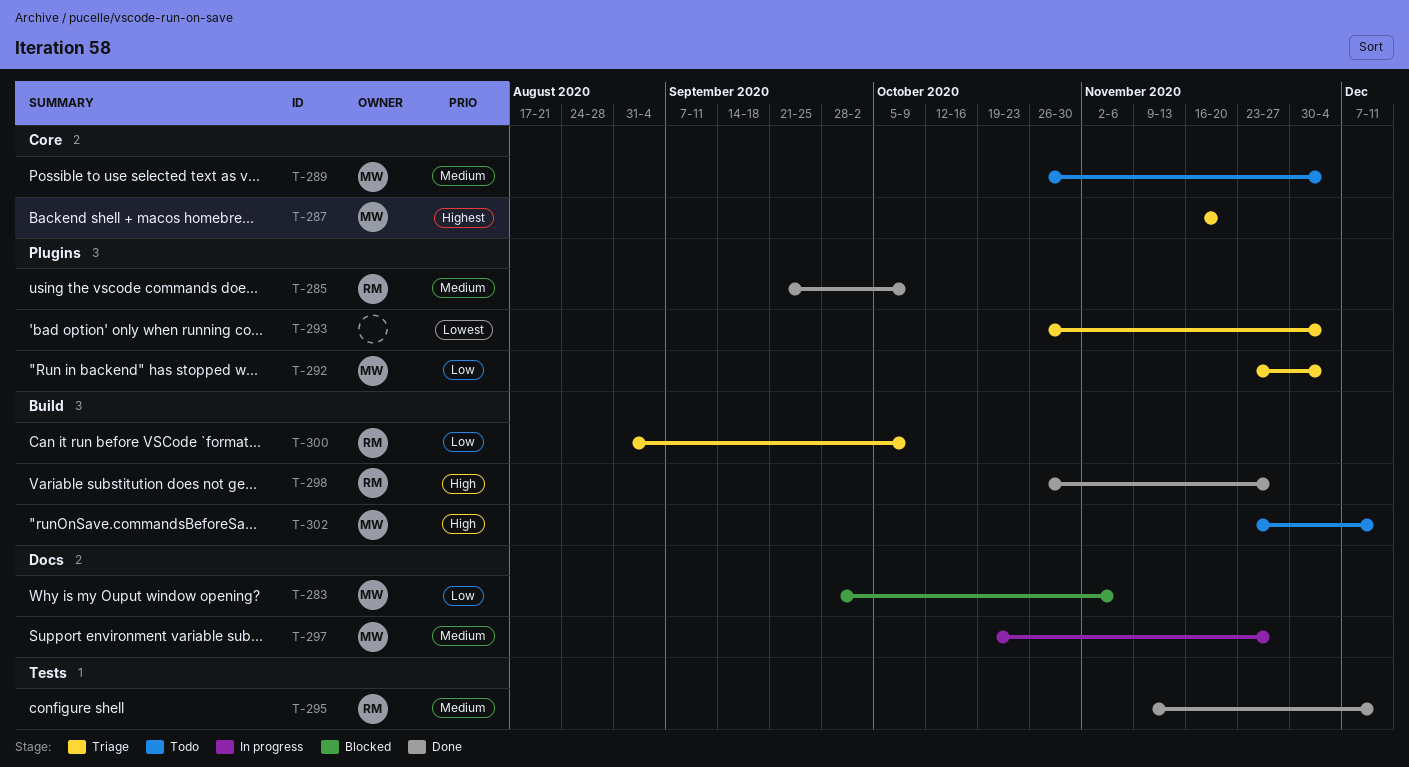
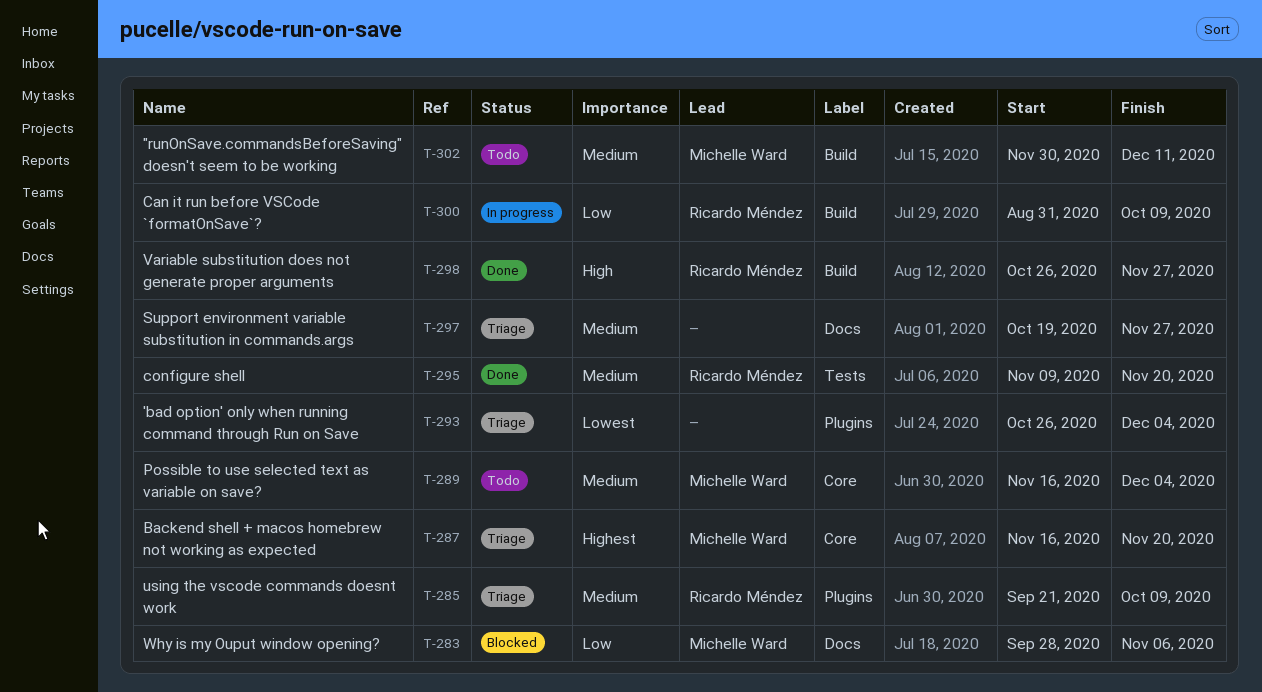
T-285, status: Done -> Triage
T-289, start: Oct 26 -> Nov 16
T-292: present -> none
T-295, due: Dec 11 -> Nov 20
T-297, status: In progress -> Triage
T-297, owner: Michelle Ward -> none
T-300, status: Triage -> In progress
T-302, priority: High -> Medium
T-302, start: Nov 23 -> Nov 30

